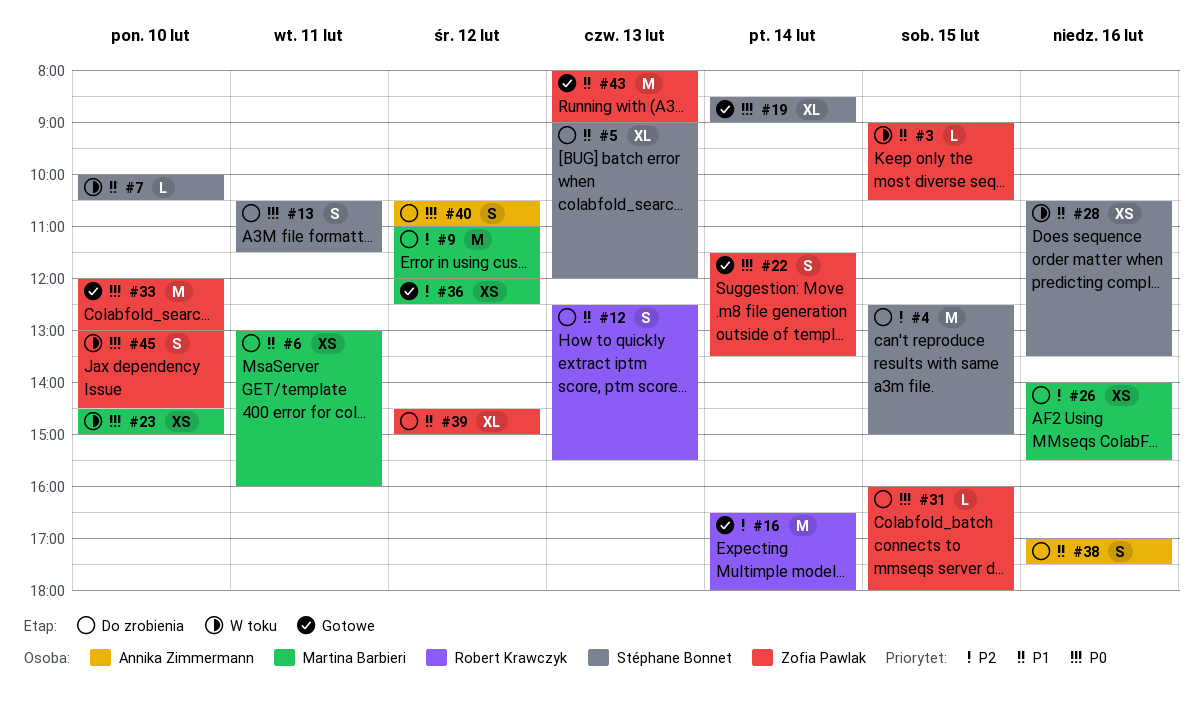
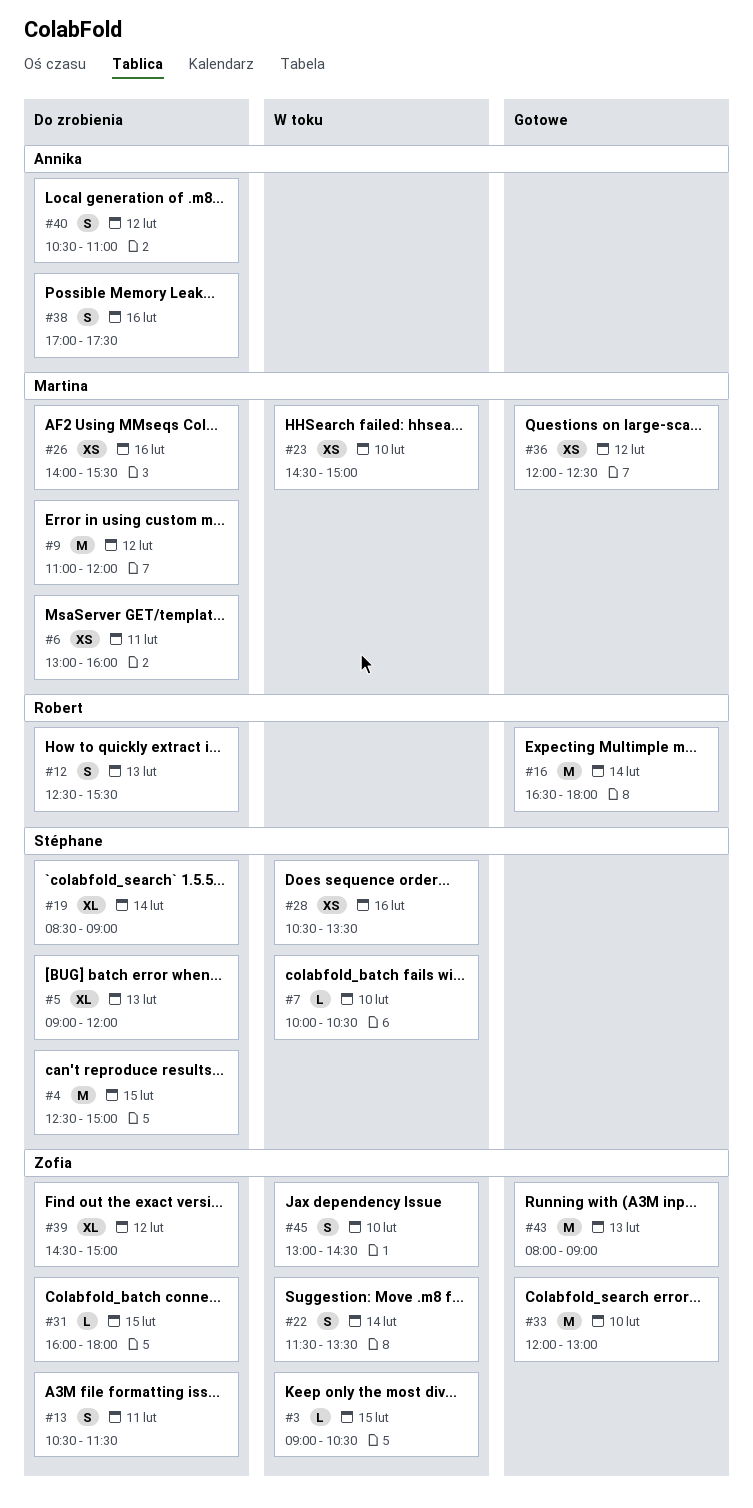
#13, owner: Stéphane Bonnet -> Zofia Pawlak
#19, status: Gotowe -> Do zrobienia
#22, status: Gotowe -> W toku

